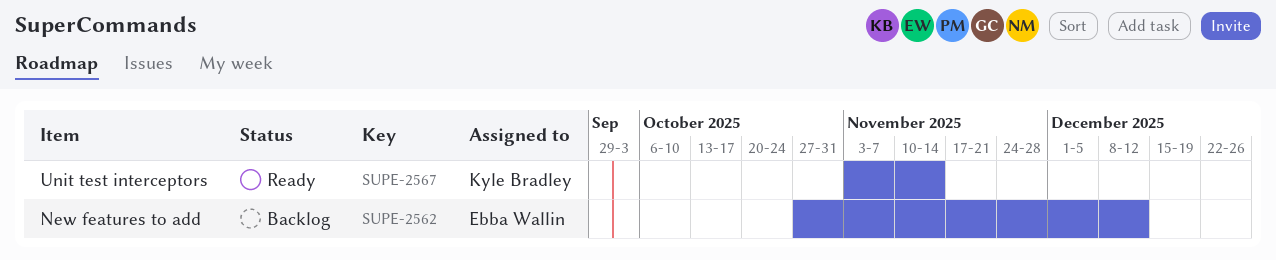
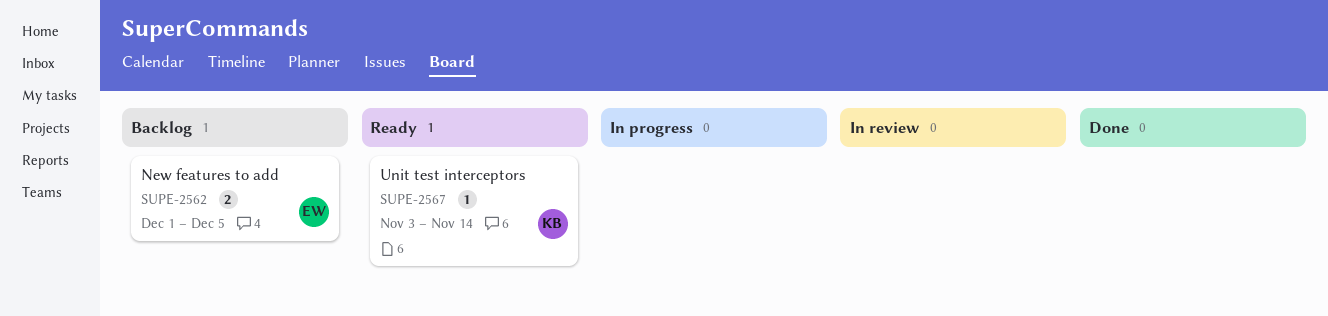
SUPE-2562, start: Oct 27 -> Dec 1
SUPE-2562, due: Dec 12 -> Dec 5

